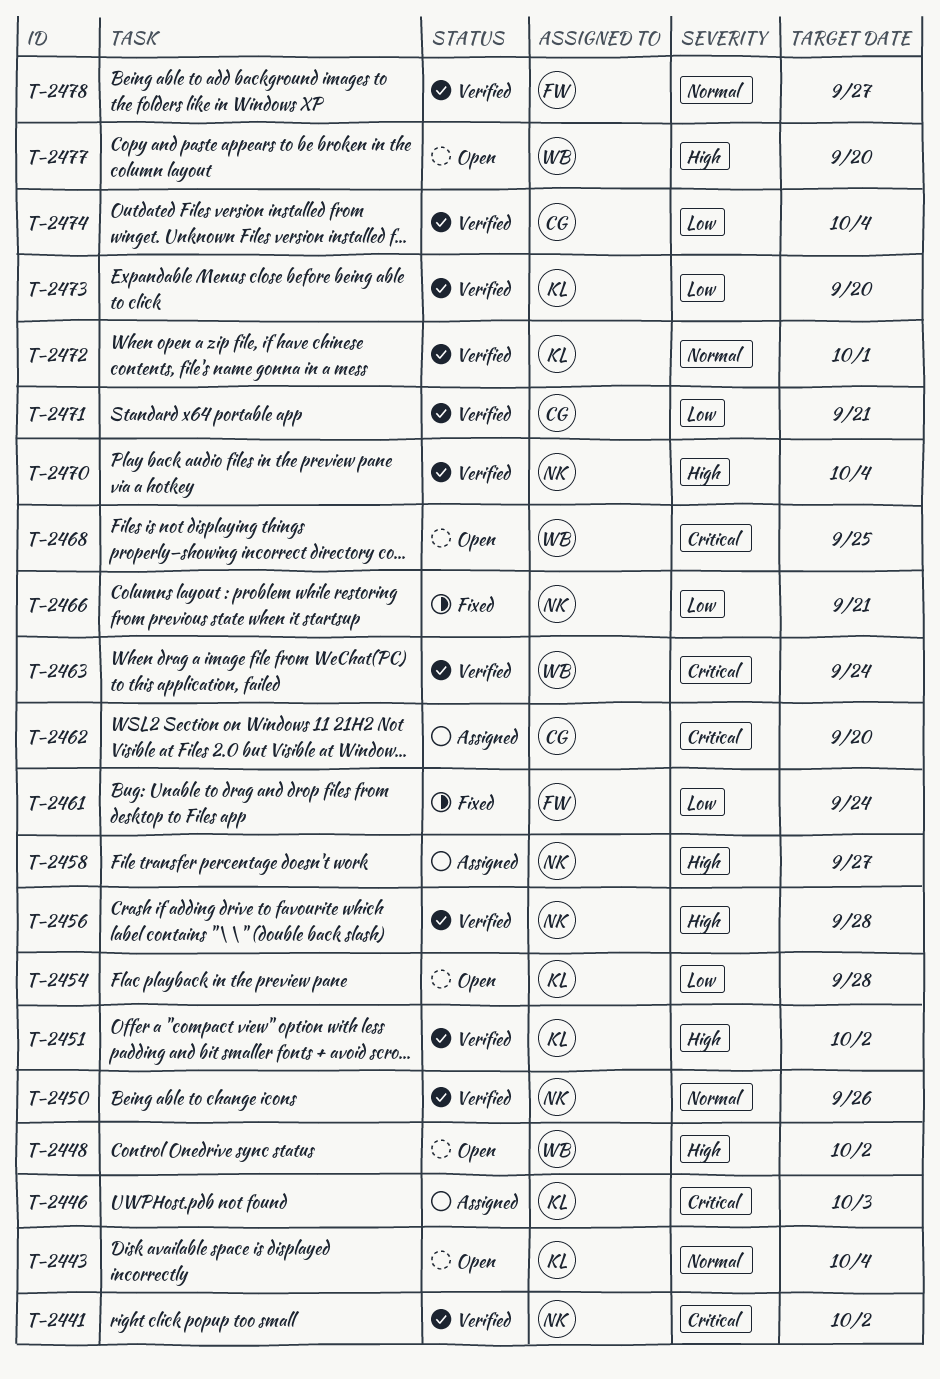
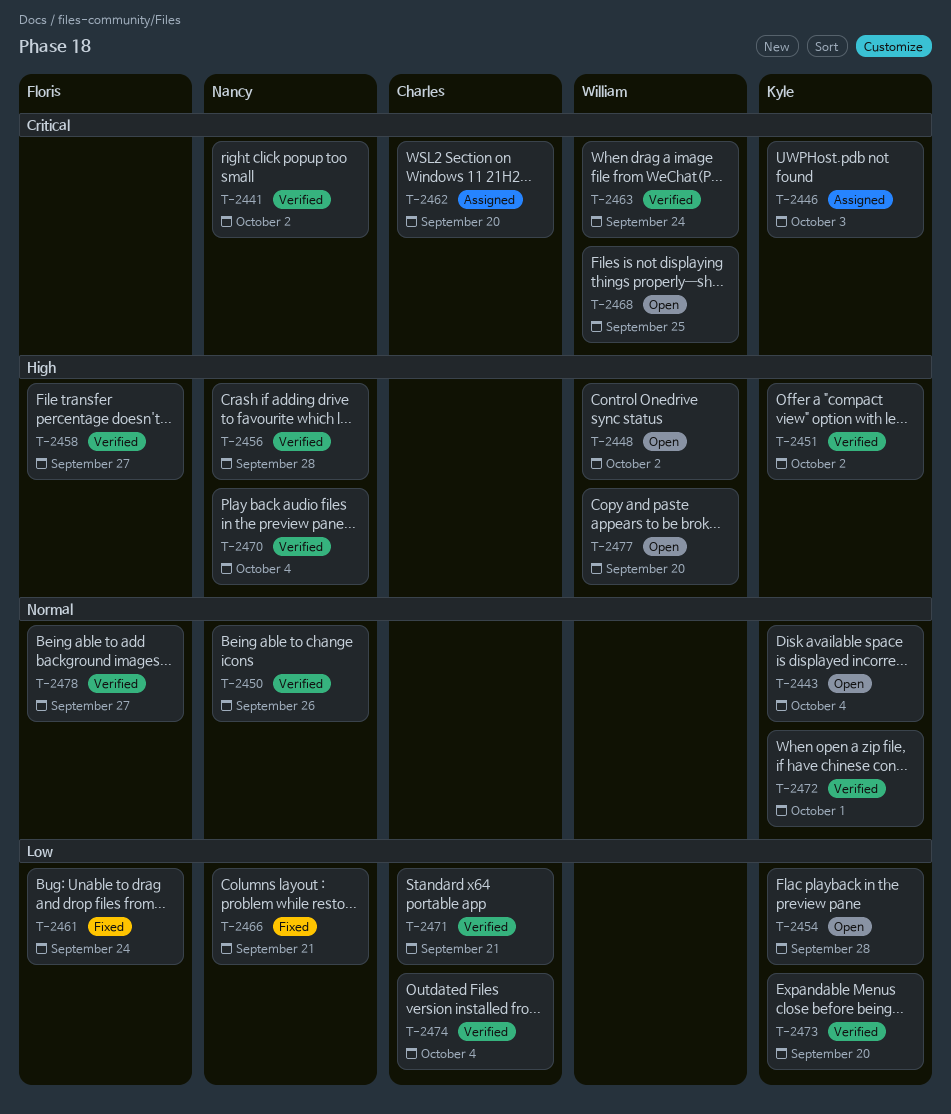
T-2458, status: Assigned -> Verified
T-2458, owner: Nancy -> Floris

